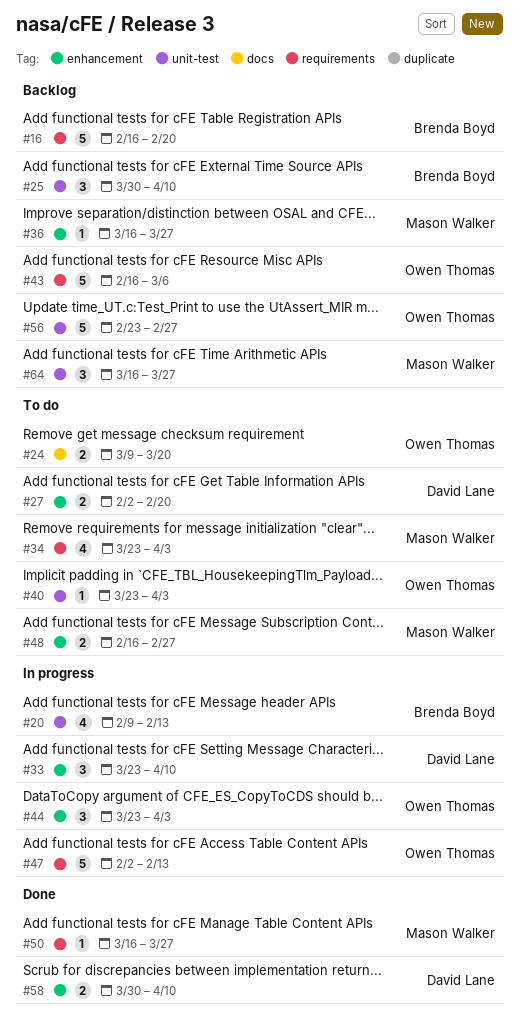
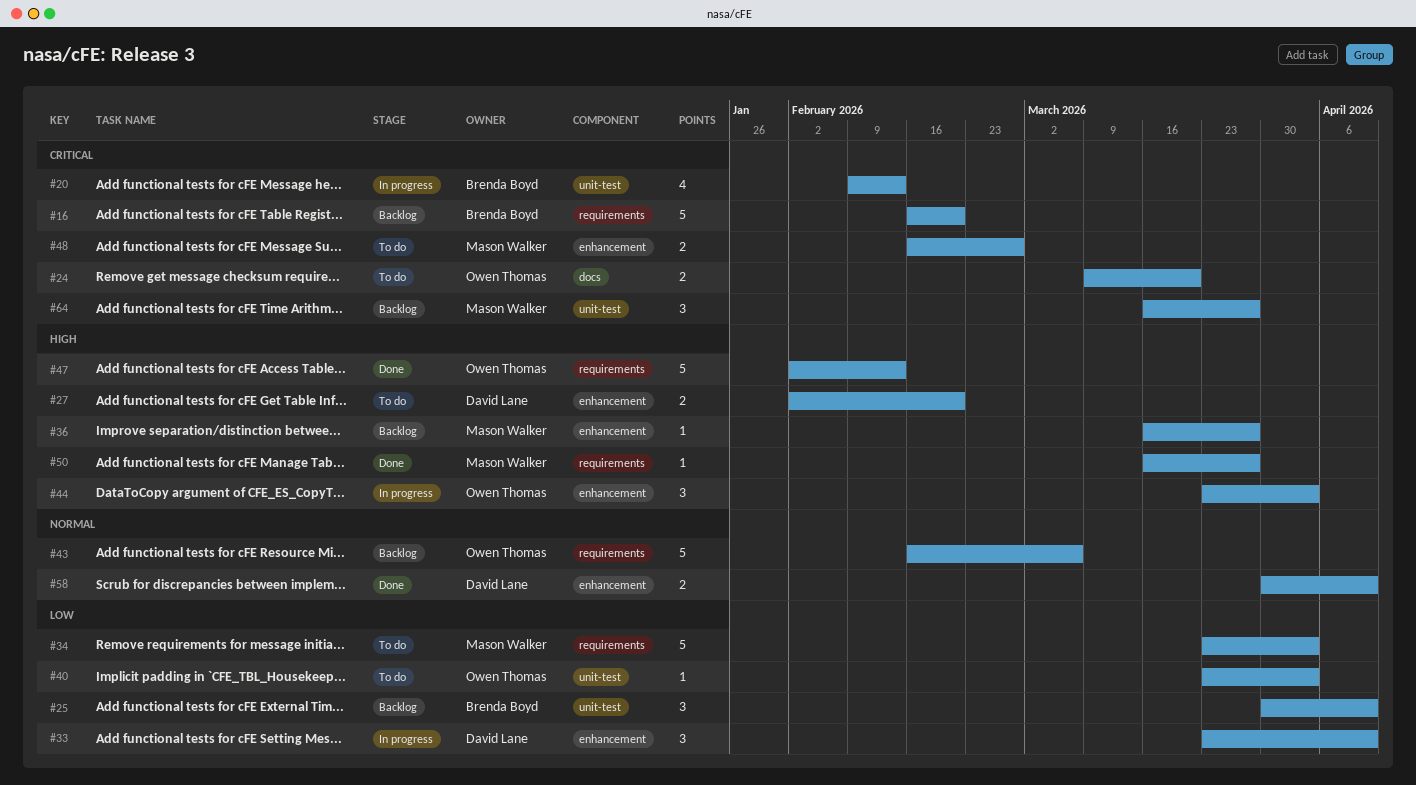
#34, estimate: 4 -> 5
#47, status: In progress -> Done
#56: present -> none

